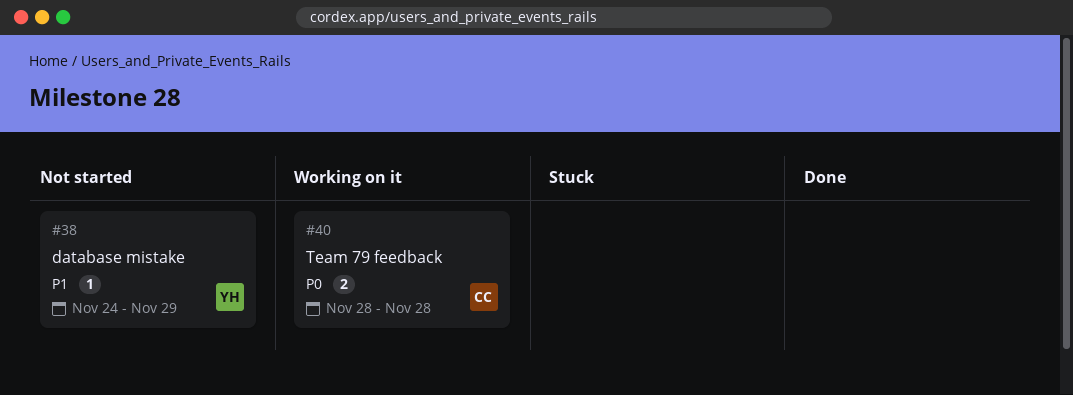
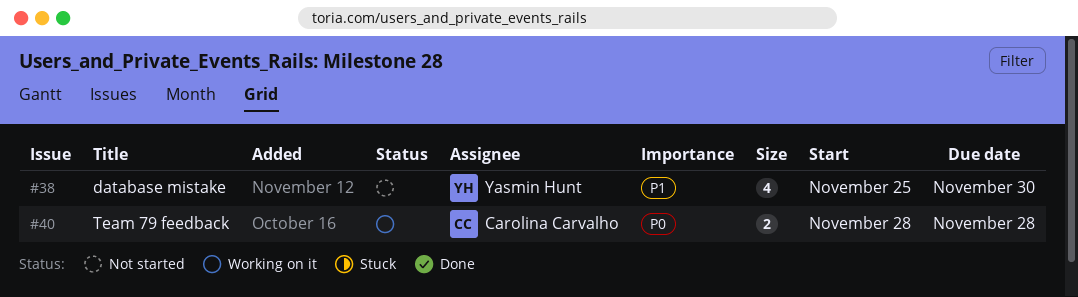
#38, estimate: 1 -> 4
#38, start: Nov 24 -> Nov 25
#38, due: Nov 29 -> Nov 30

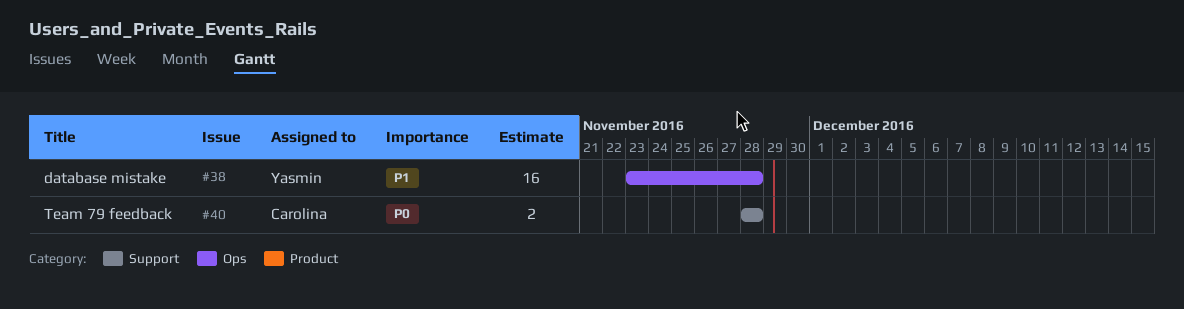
#38, estimate: 4 -> 16
#38, start: Nov 25 -> Nov 23
#38, due: Nov 30 -> Nov 28

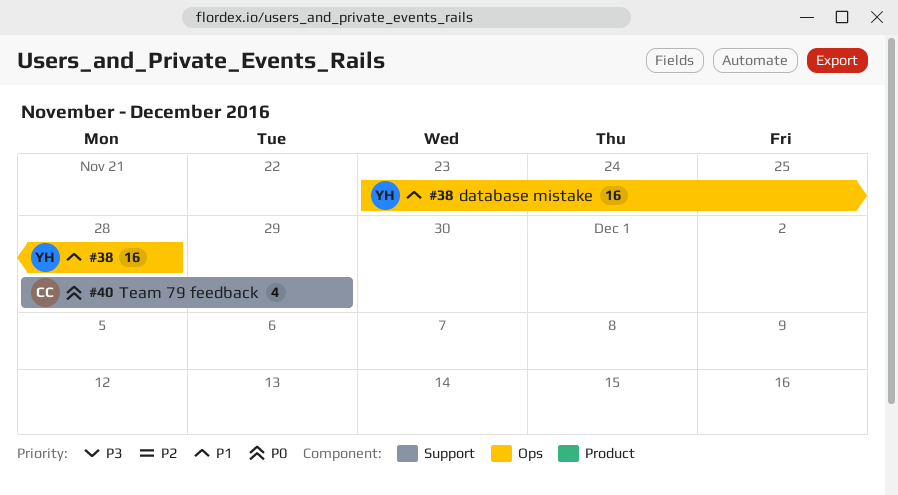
#40, estimate: 2 -> 4
#40, due: Nov 28 -> Nov 29

